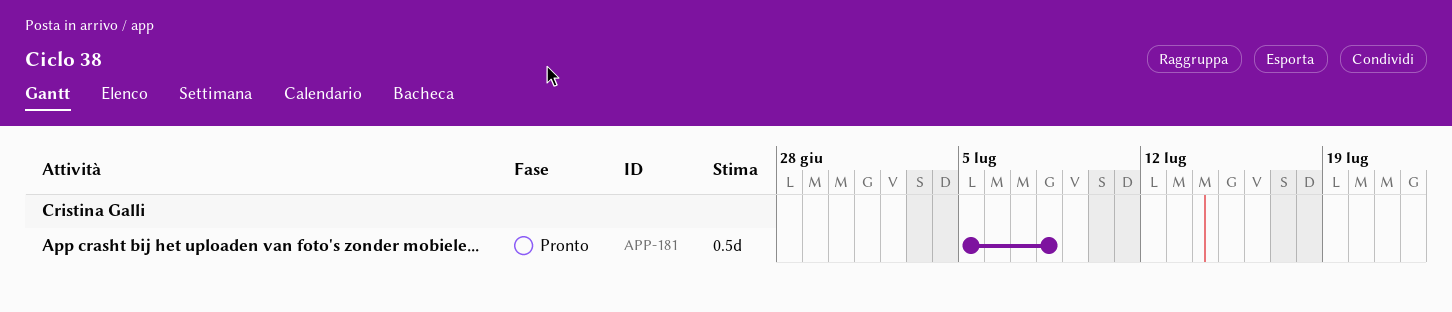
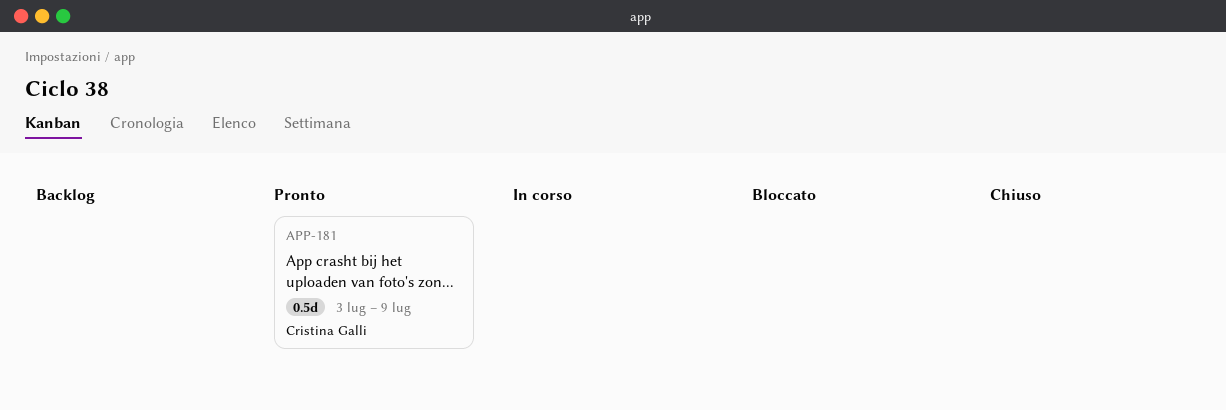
APP-181, start: Jul 5 -> Jul 3
APP-181, due: Jul 8 -> Jul 9

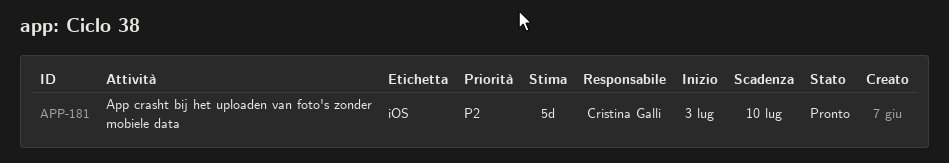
APP-181, estimate: 0.5d -> 5d
APP-181, due: Jul 9 -> Jul 10

